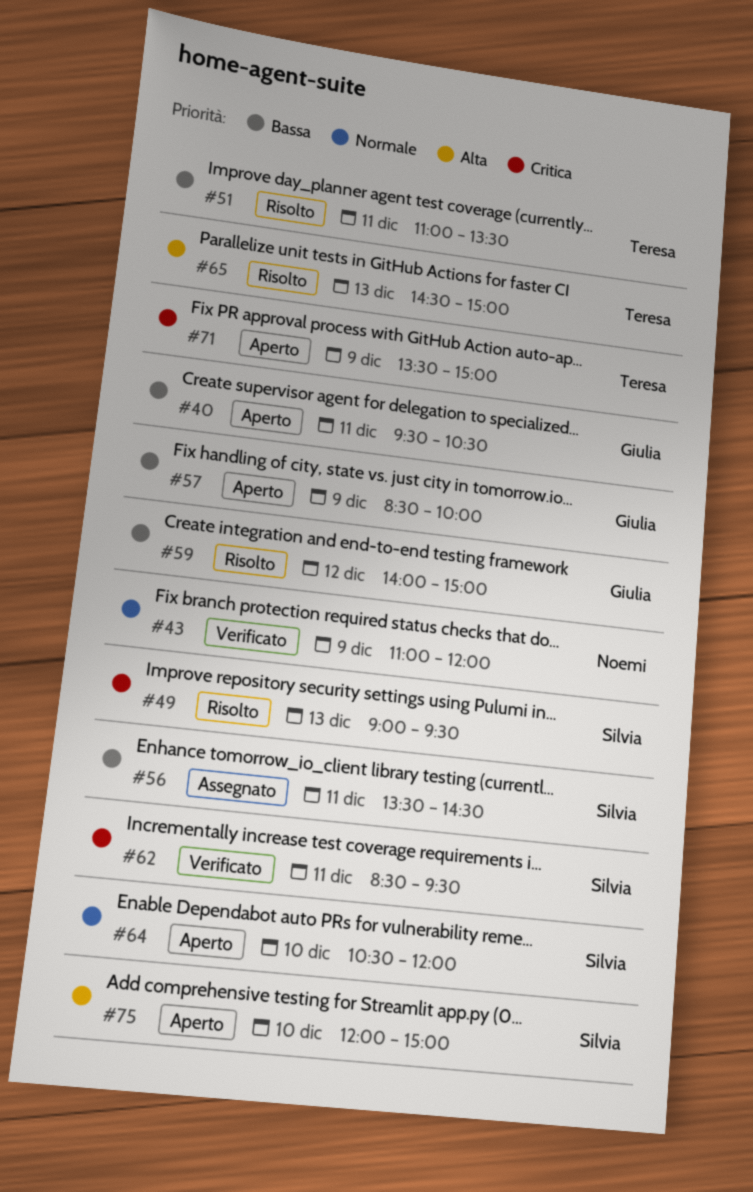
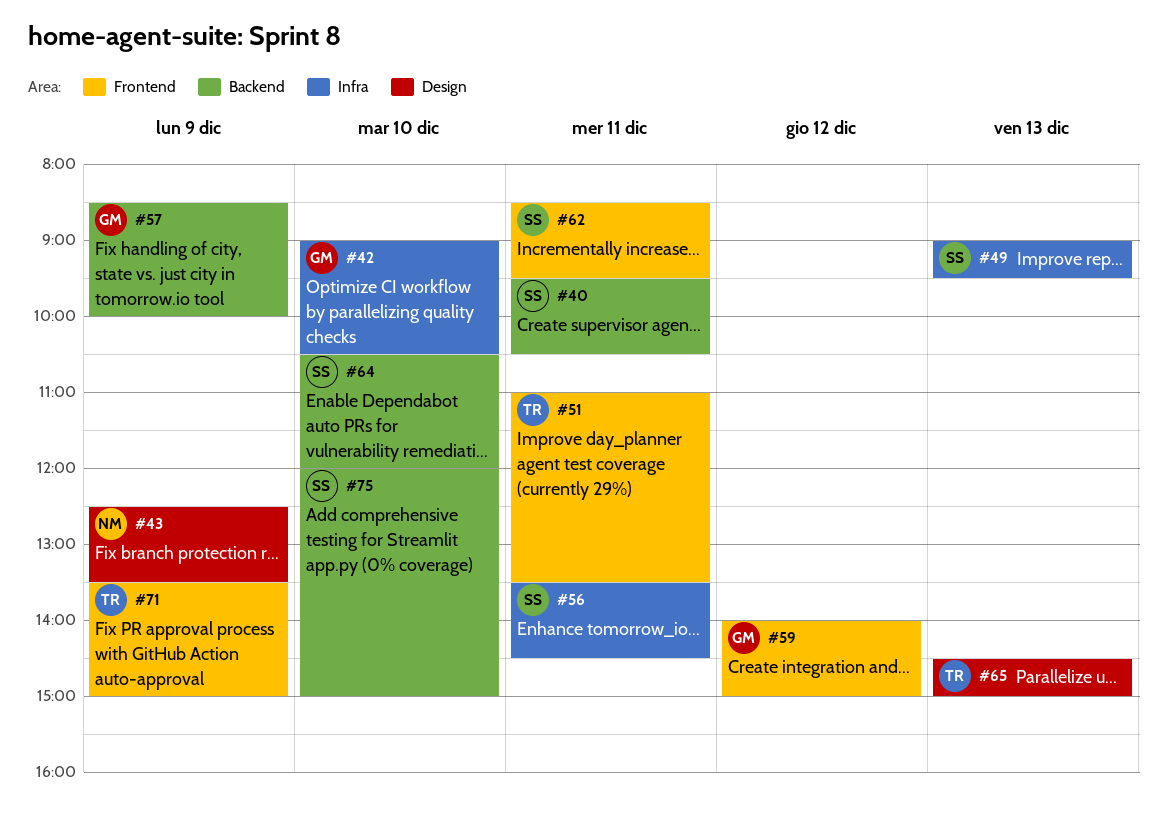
#40, owner: Giulia -> Silvia
#42: none -> present
#43, begins: 11:00 -> 12:30
#43, ends: 12:00 -> 13:30

